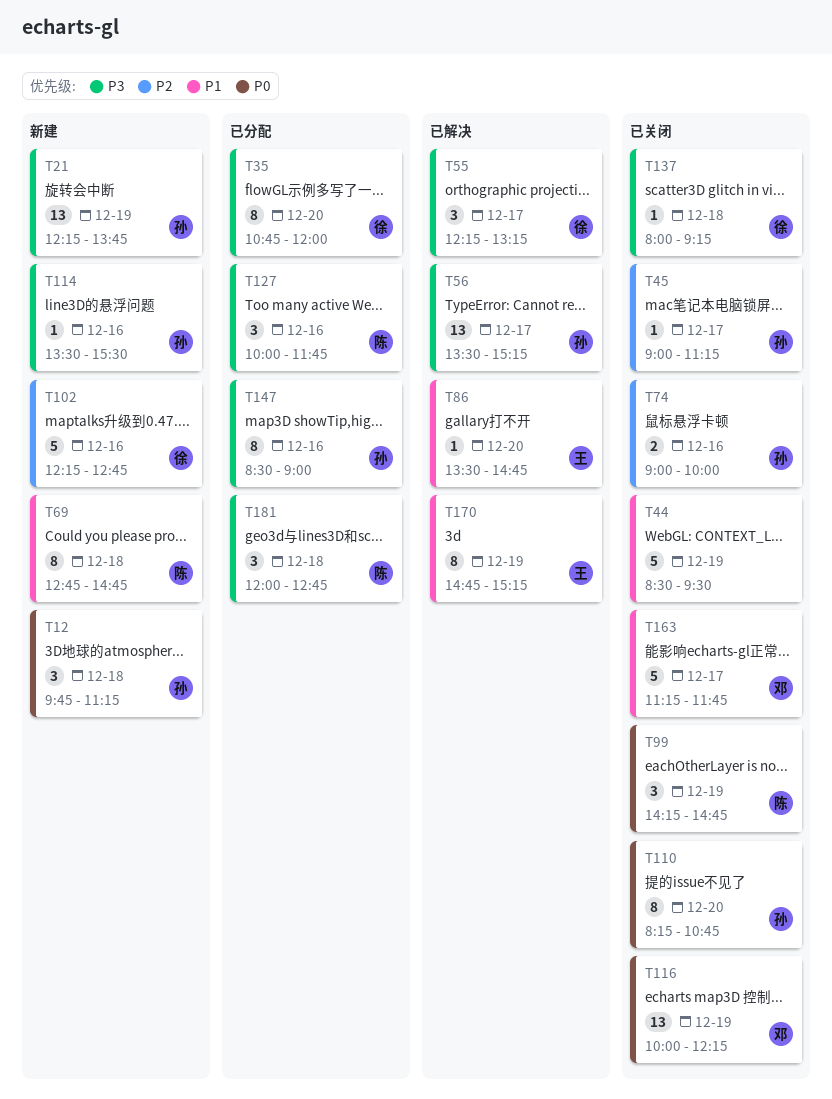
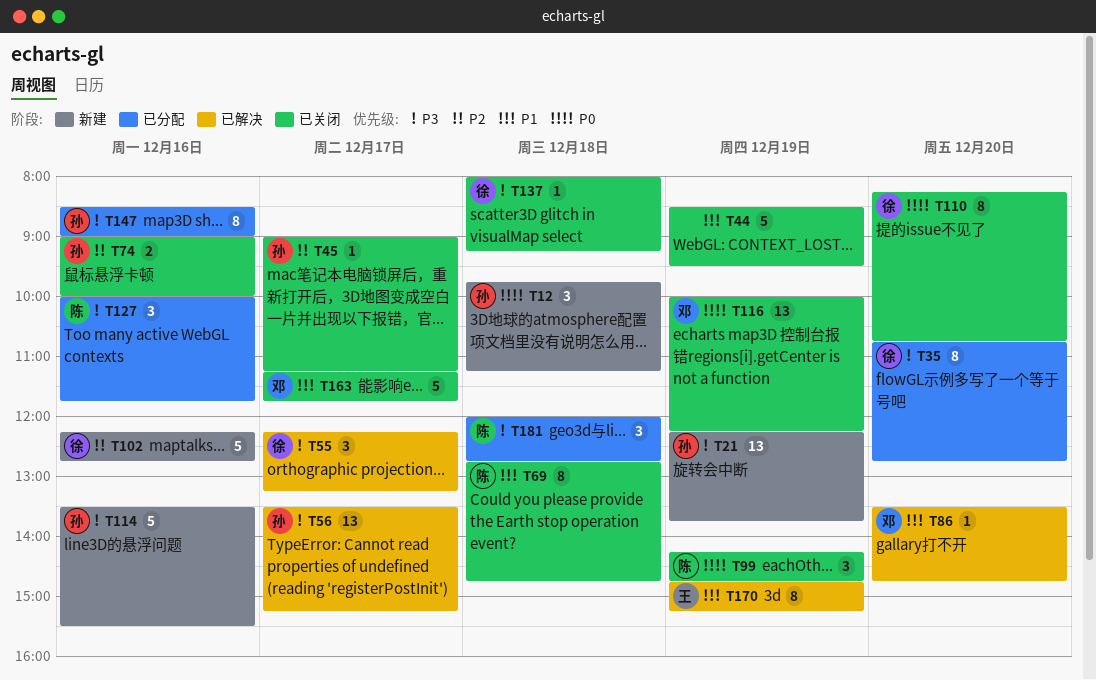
T35, ends: 12:00 -> 12:45
T69, status: 新建 -> 已关闭
T86, owner: 王 -> 邓
T110, owner: 孙 -> 徐
T114, estimate: 1 -> 5

